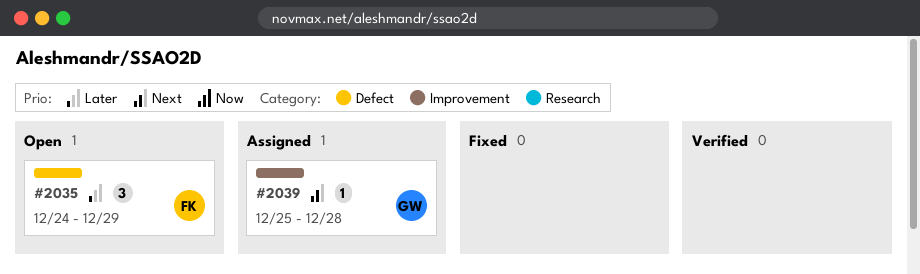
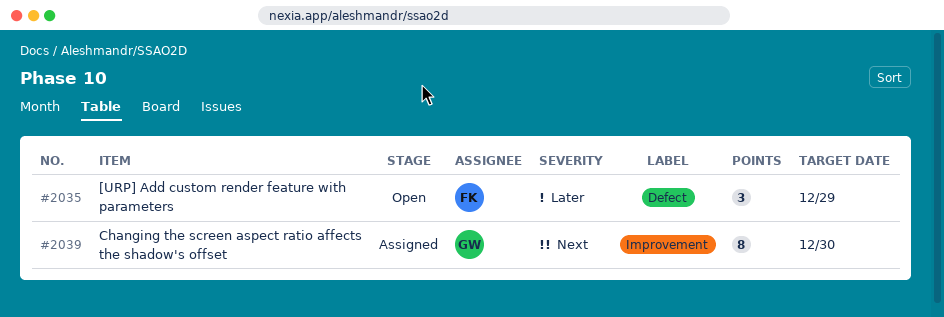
#2039, estimate: 1 -> 8
#2039, due: Dec 28 -> Dec 30

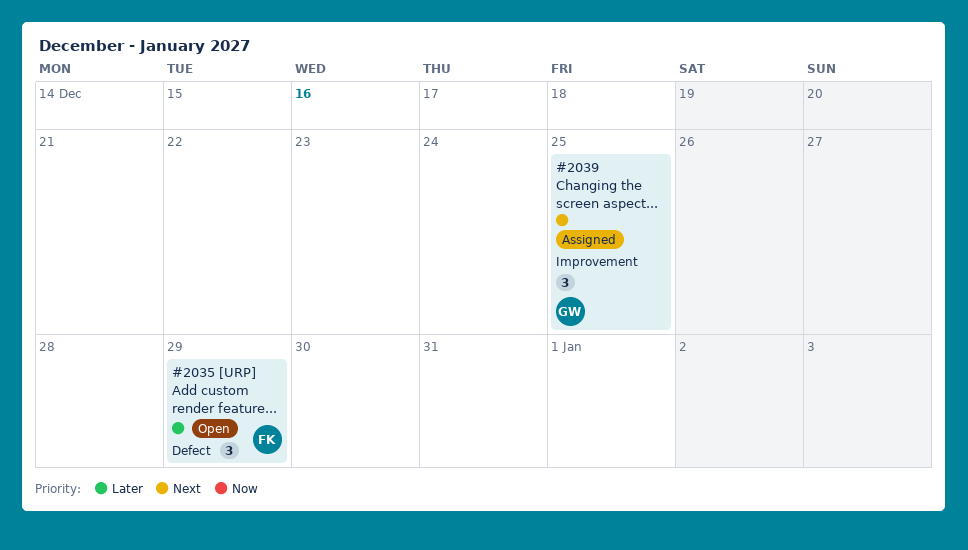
#2039, estimate: 8 -> 3
#2039, due: Dec 30 -> Dec 25

